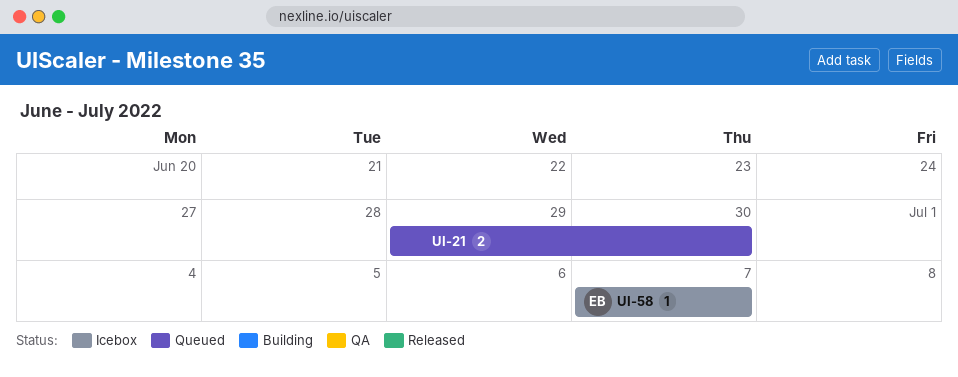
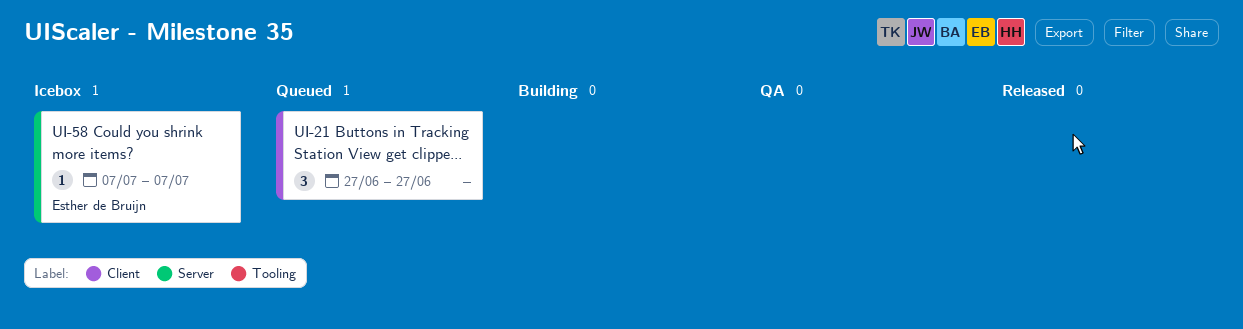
UI-21, estimate: 2 -> 3
UI-21, start: Jun 29 -> Jun 27
UI-21, due: Jun 30 -> Jun 27

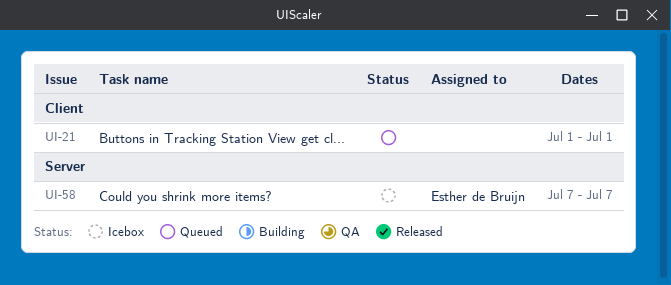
UI-21, start: Jun 27 -> Jul 1
UI-21, due: Jun 27 -> Jul 1

